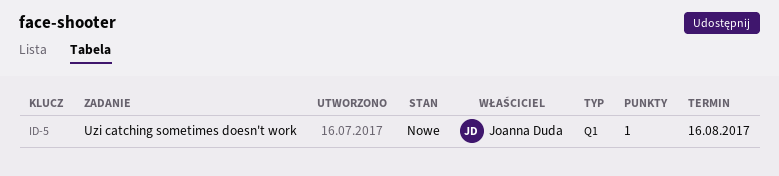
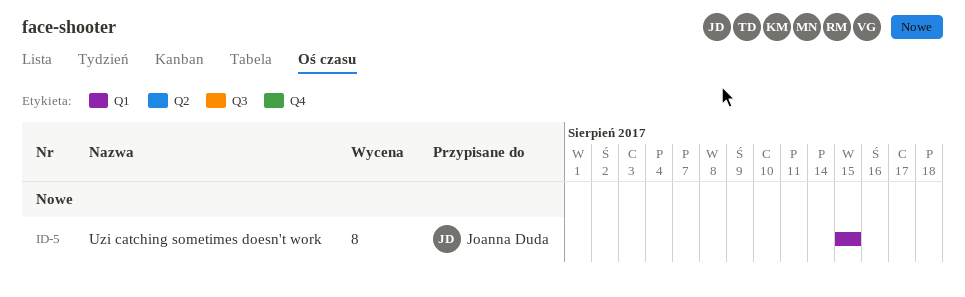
ID-5, estimate: 1 -> 8
ID-5, due: Aug 16 -> Aug 15

